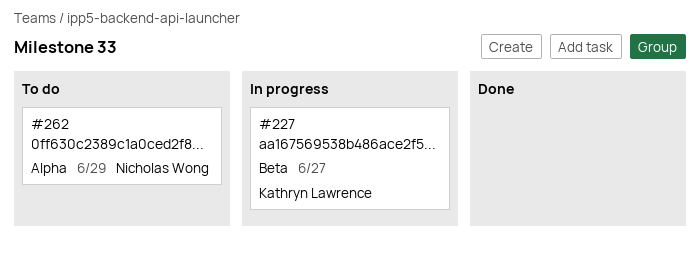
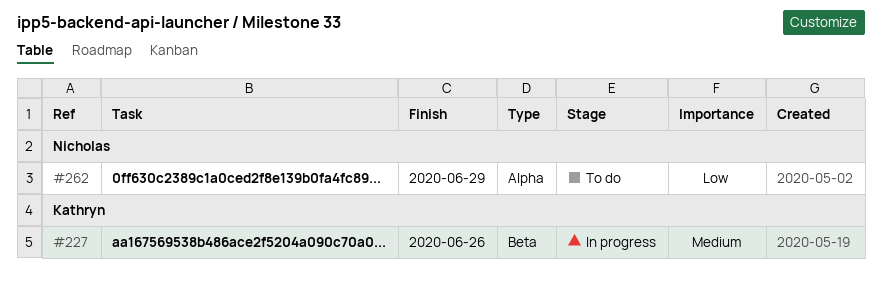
#227, due: Jun 27 -> Jun 26

